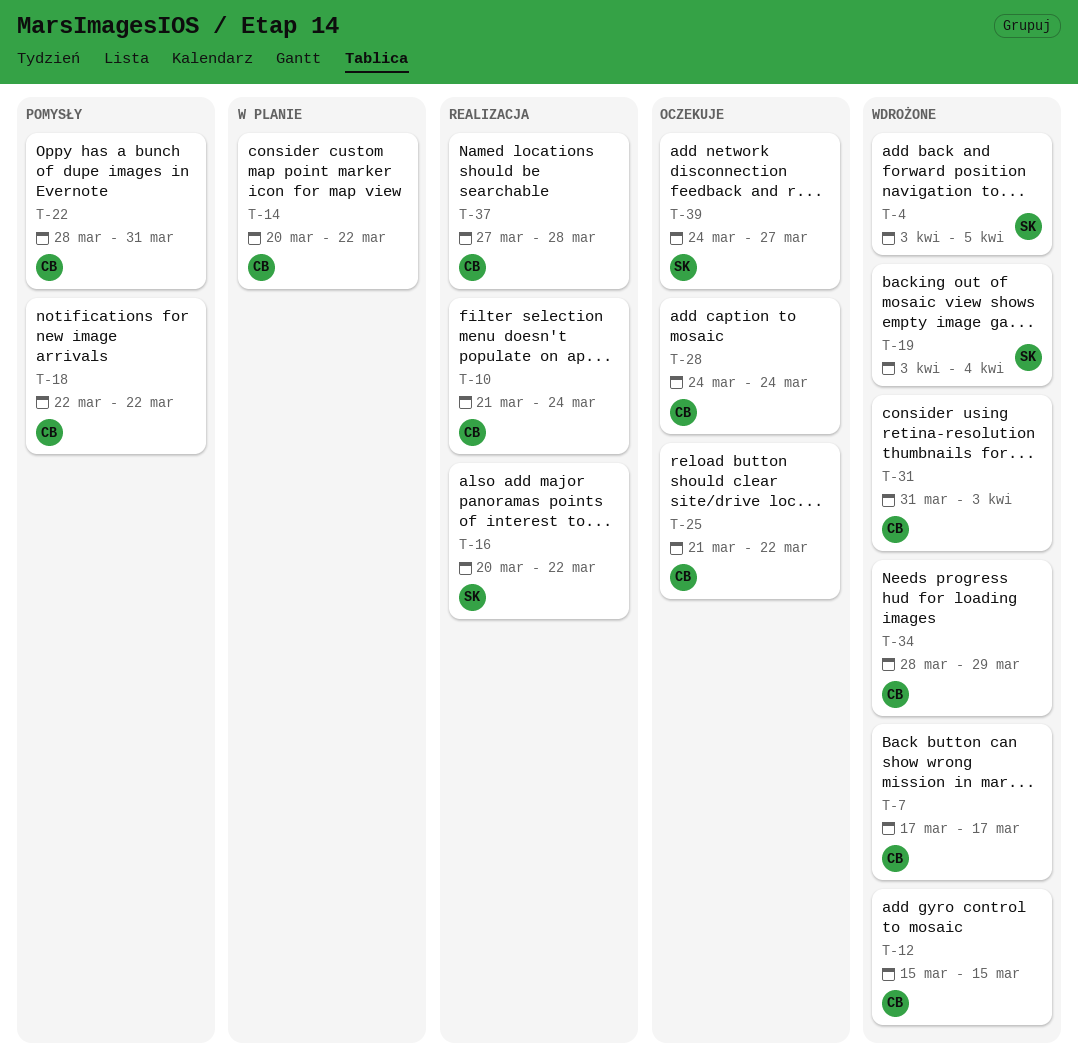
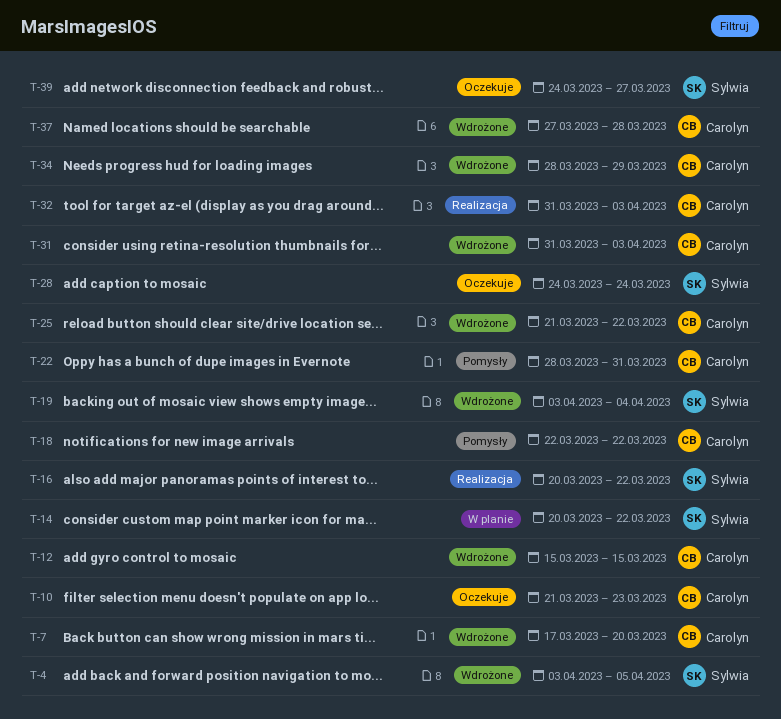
T-7, due: Mar 17 -> Mar 20
T-10, status: Realizacja -> Oczekuje
T-10, due: Mar 24 -> Mar 23
T-14, owner: Carolyn -> Sylwia
T-25, status: Oczekuje -> Wdrożone
T-28, owner: Carolyn -> Sylwia
T-32: none -> present
T-37, status: Realizacja -> Wdrożone

